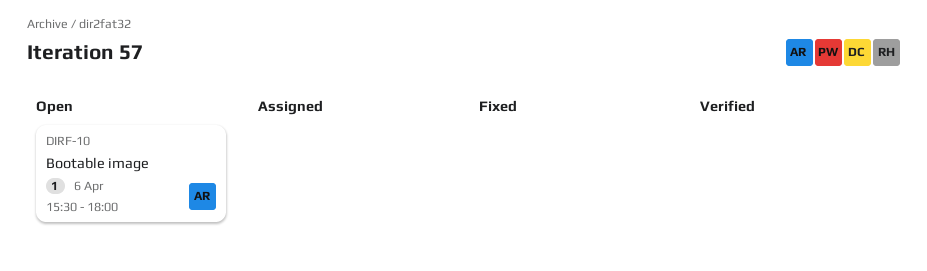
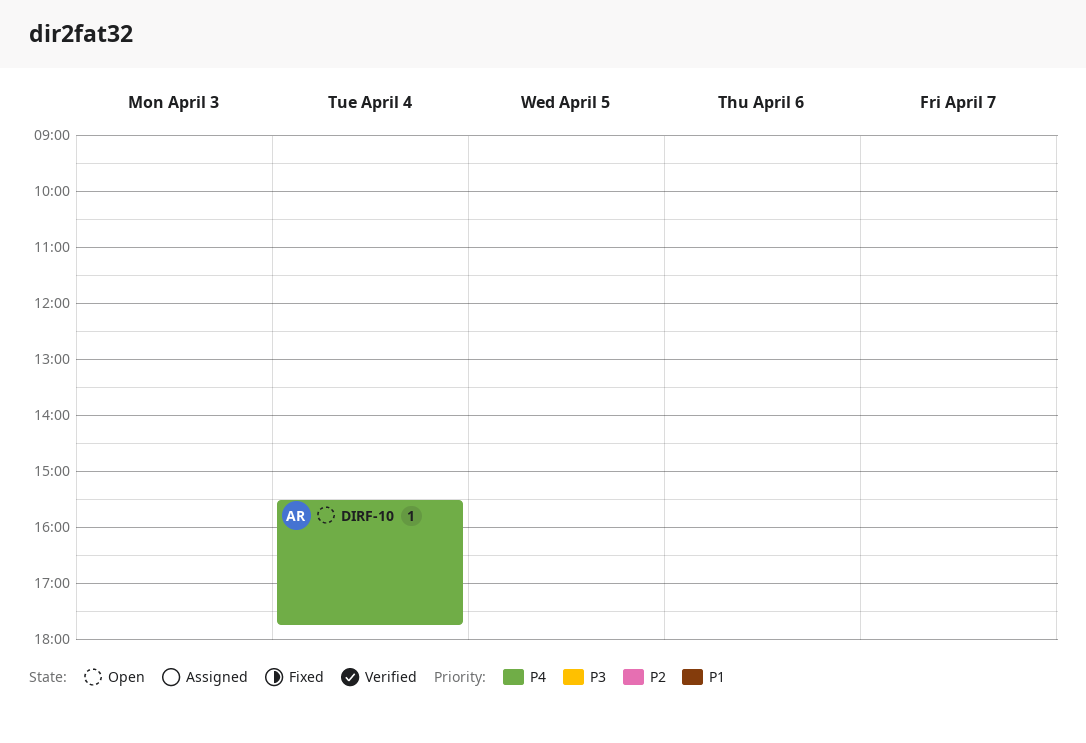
DIRF-10, day: Apr 6 -> Apr 4
DIRF-10, ends: 18:00 -> 17:45

